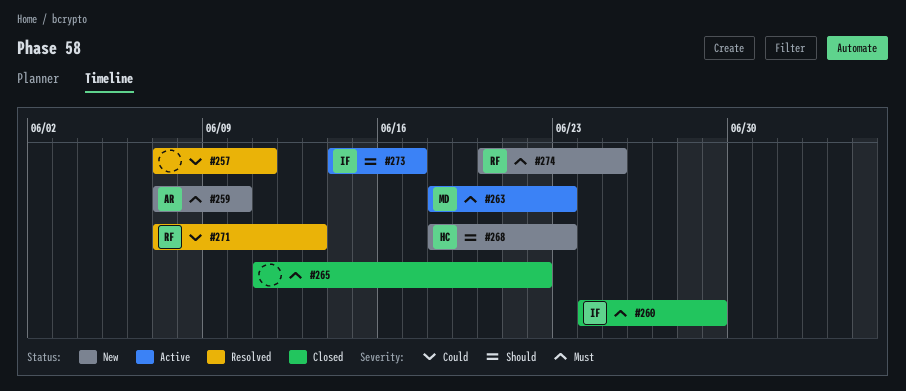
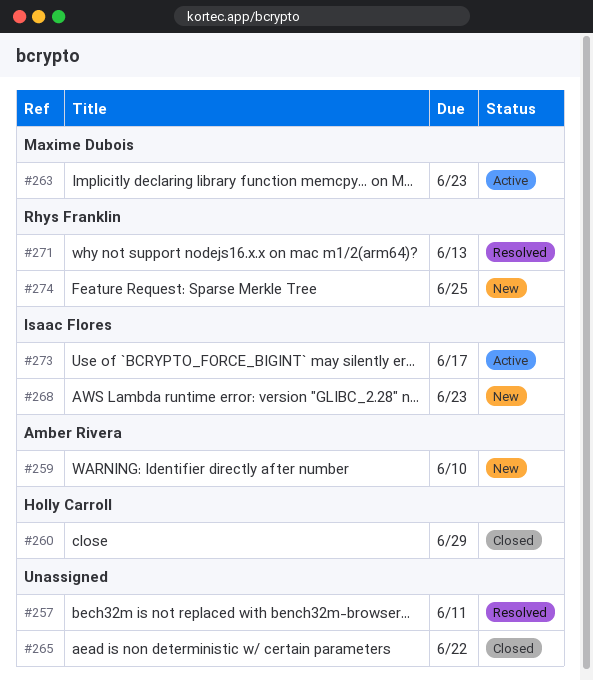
#260, owner: Isaac Flores -> Holly Carroll
#268, owner: Holly Carroll -> Isaac Flores

